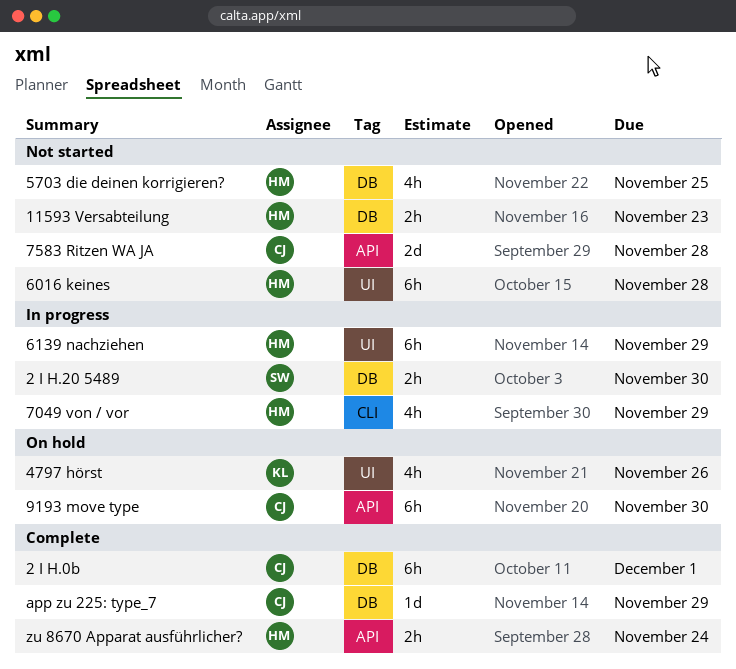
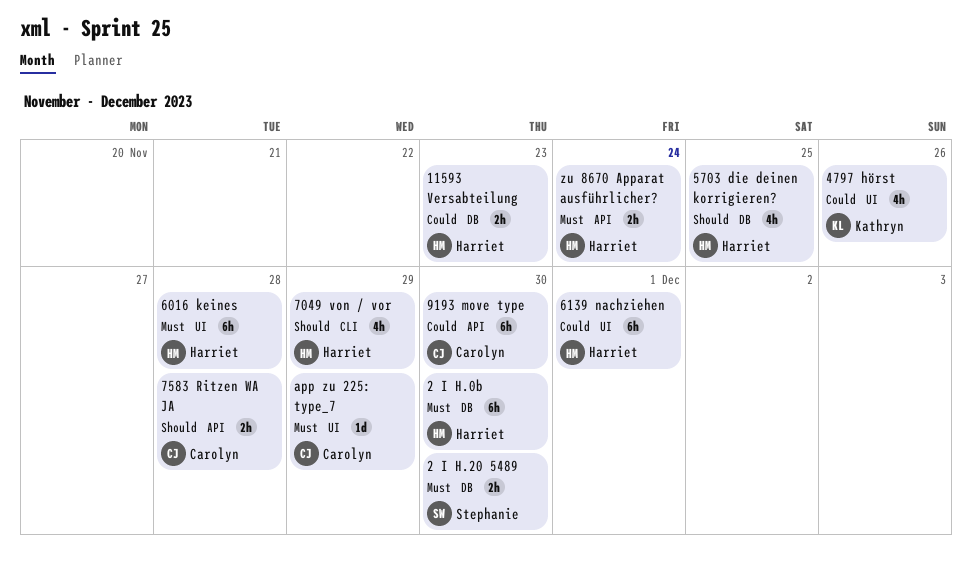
2 I H.0b, owner: Carolyn -> Harriet
2 I H.0b, due: Dec 1 -> Nov 30
6139 nachziehen, due: Nov 29 -> Dec 1
7583 Ritzen WA JA, estimate: 2d -> 2h
app zu 225: type_7, label: DB -> UI

